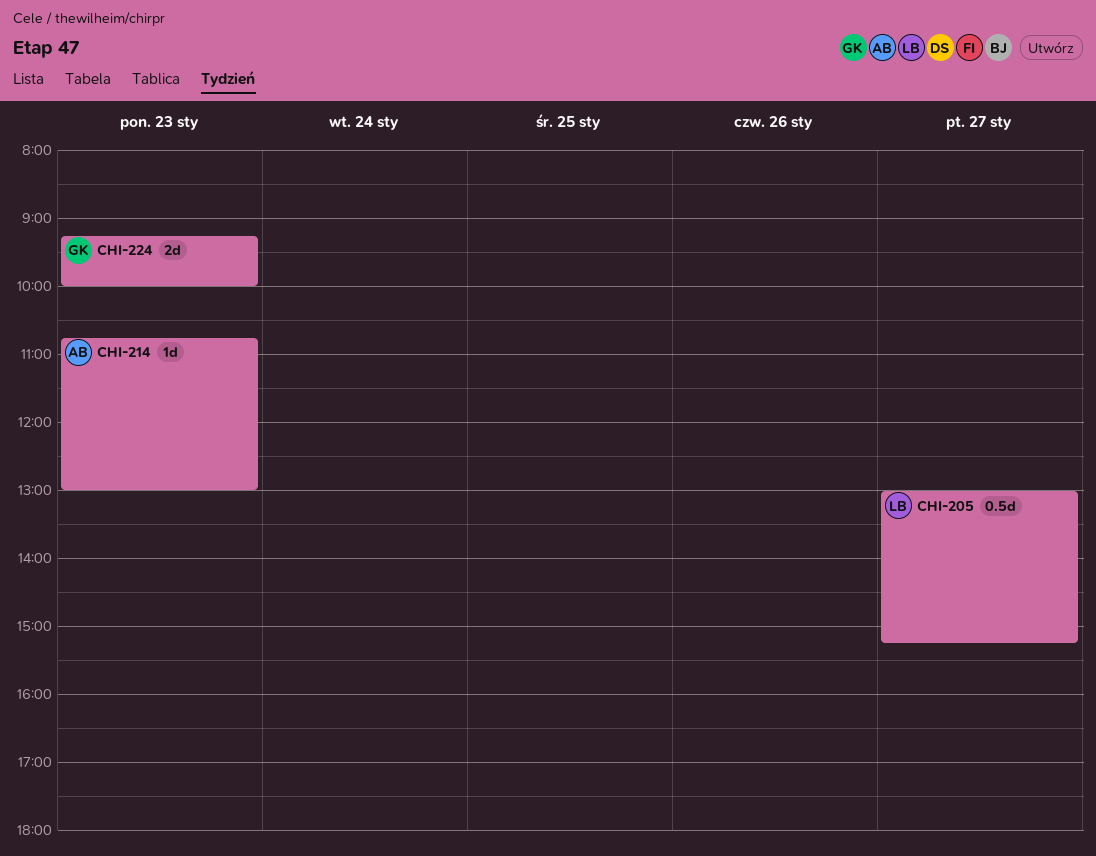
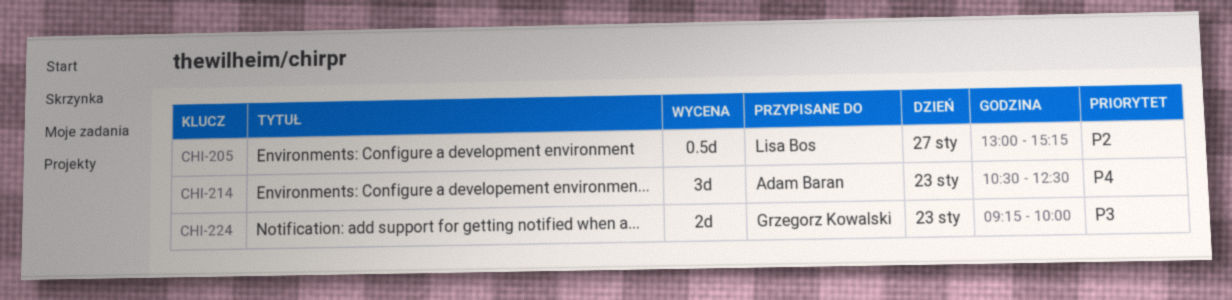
CHI-214, estimate: 1d -> 3d
CHI-214, begins: 10:45 -> 10:30
CHI-214, ends: 13:00 -> 12:30

